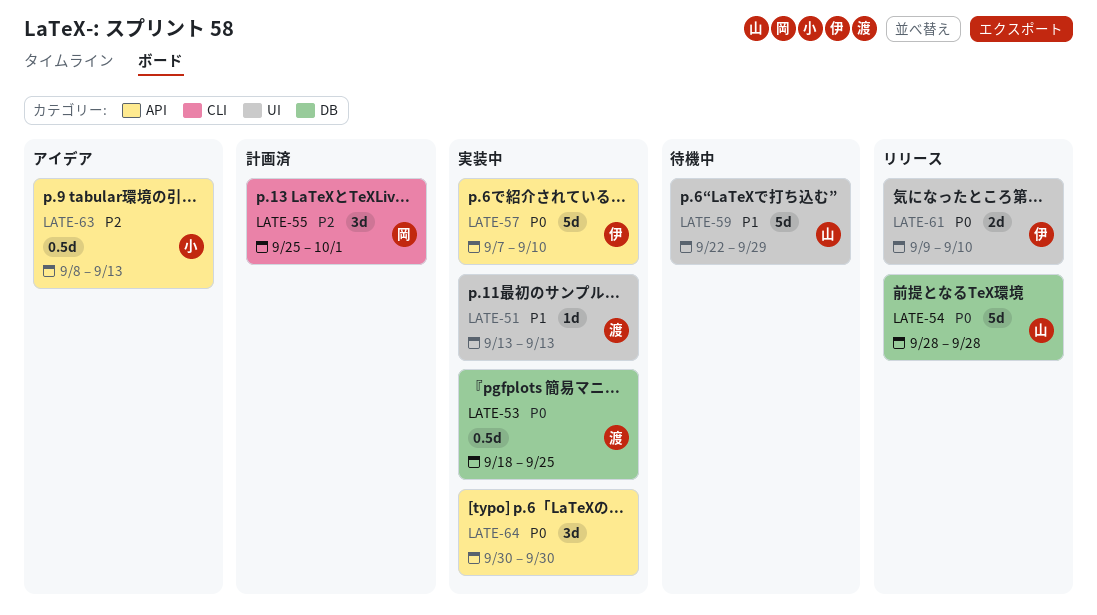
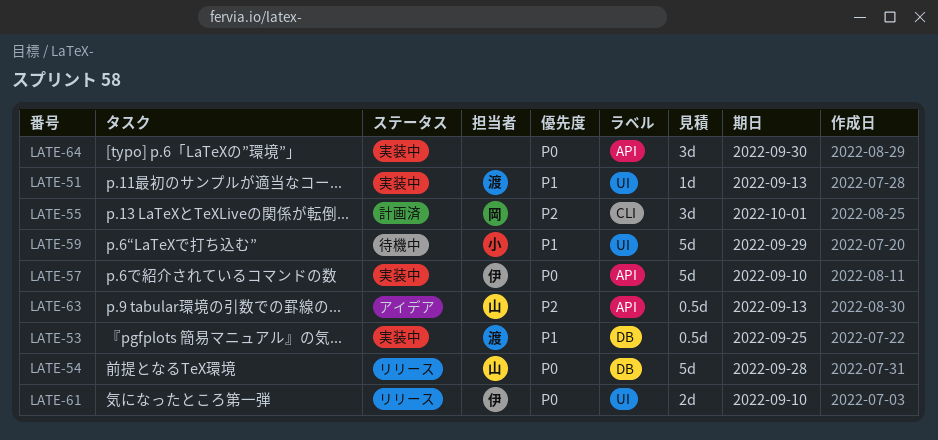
LATE-53, priority: P0 -> P1
LATE-59, owner: 山 -> 小
LATE-63, owner: 小 -> 山

